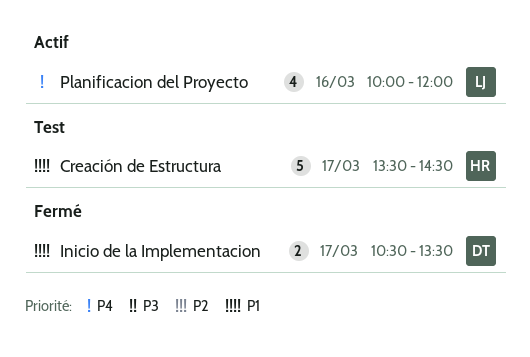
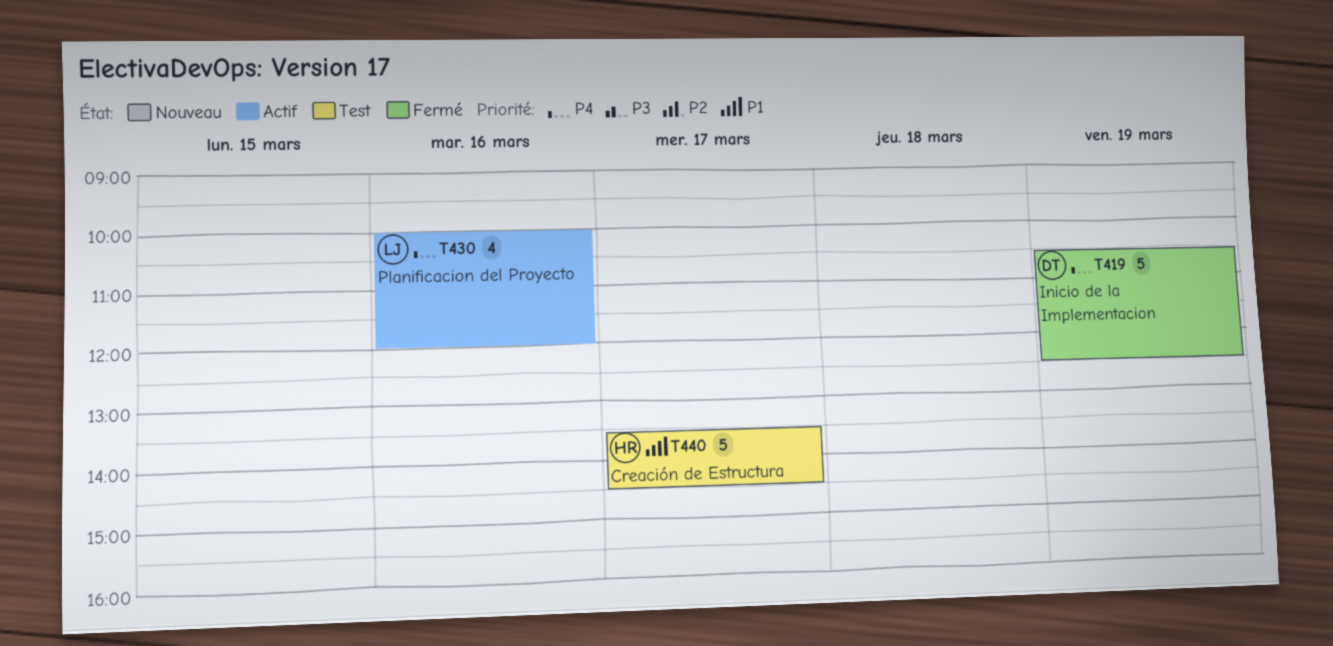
Inicio de la Implementacion, priority: P1 -> P4
Inicio de la Implementacion, estimate: 2 -> 5
Inicio de la Implementacion, day: Mar 17 -> Mar 19
Inicio de la Implementacion, ends: 13:30 -> 12:30

